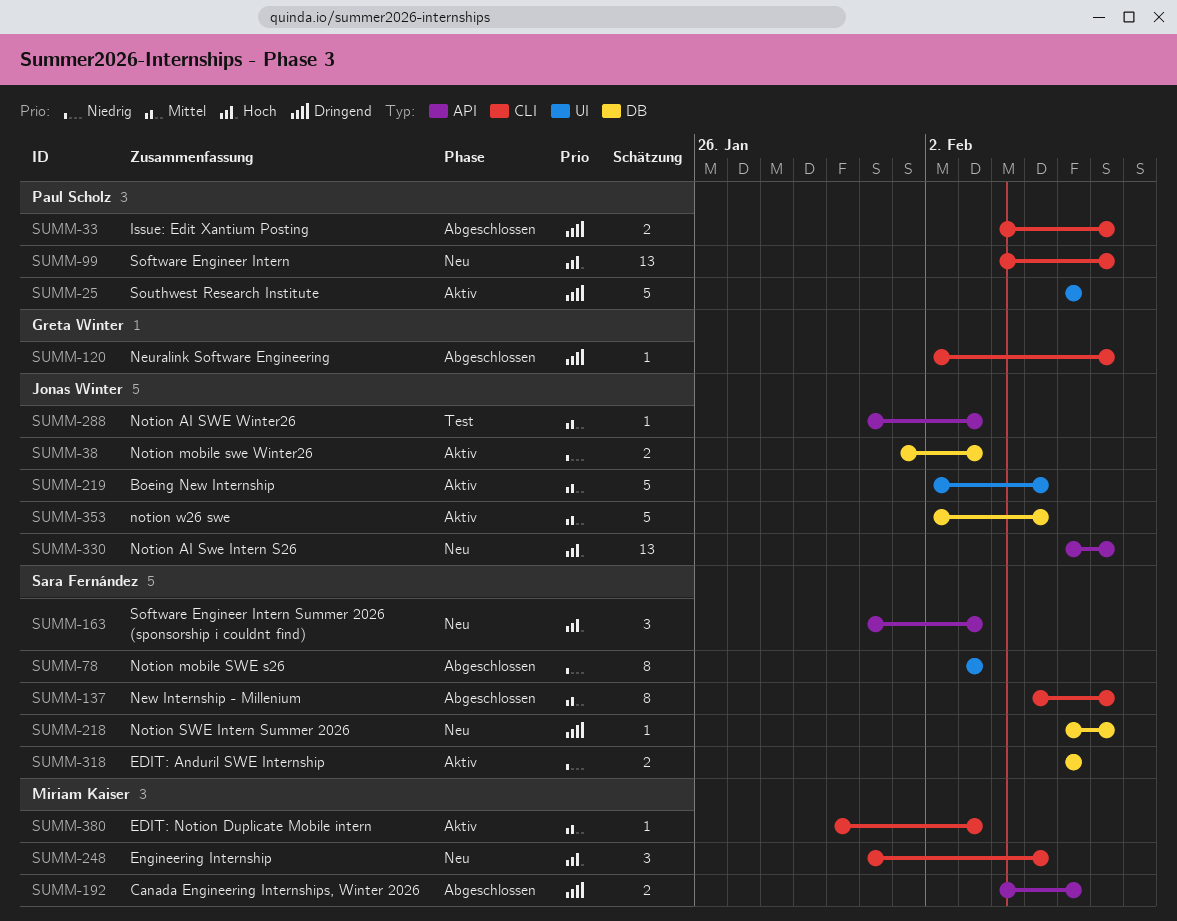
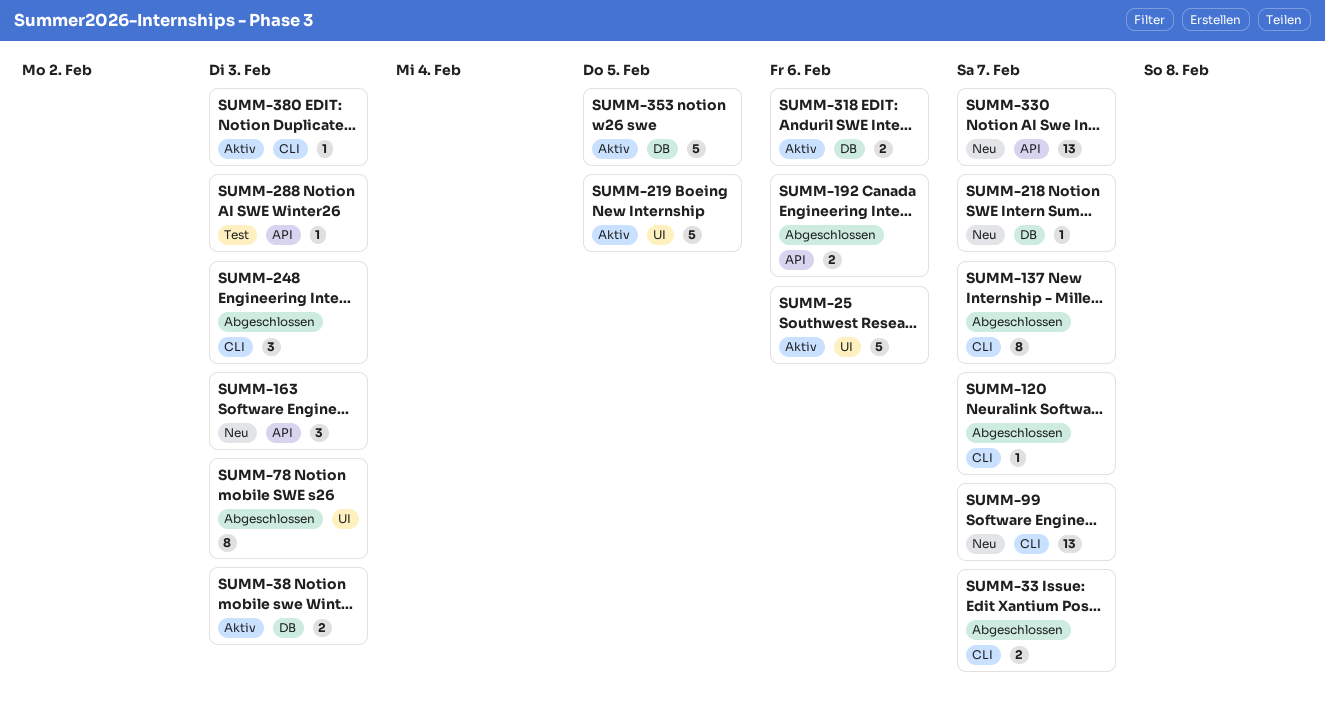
SUMM-248, status: Neu -> Abgeschlossen
SUMM-248, due: Feb 5 -> Feb 3

